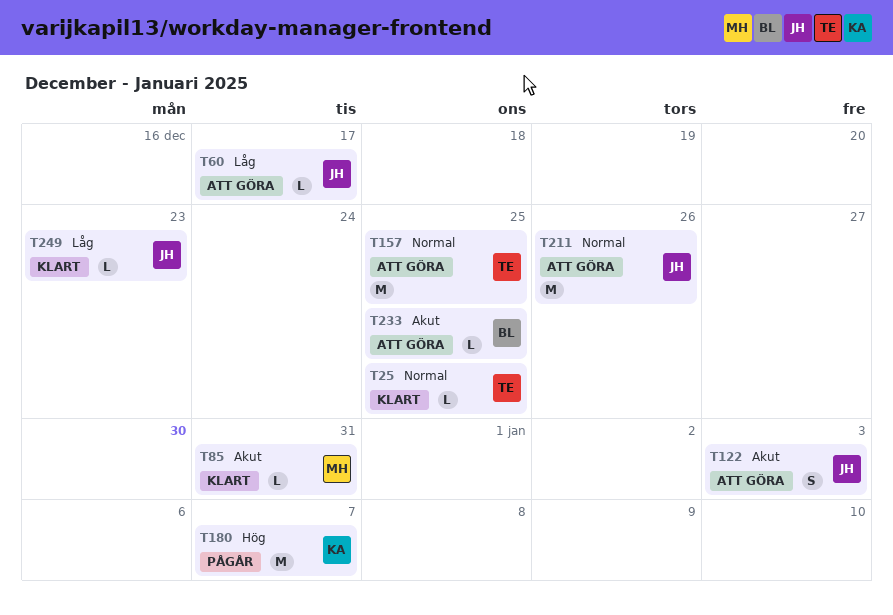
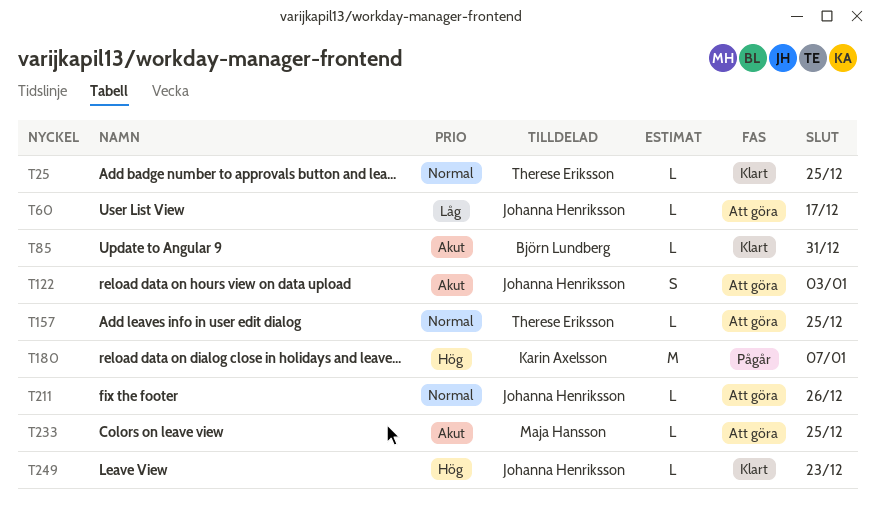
T85, owner: Maja Hansson -> Björn Lundberg
T157, estimate: M -> L
T211, estimate: M -> L
T233, owner: Björn Lundberg -> Maja Hansson
T249, priority: Låg -> Hög

